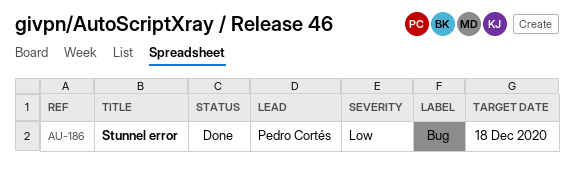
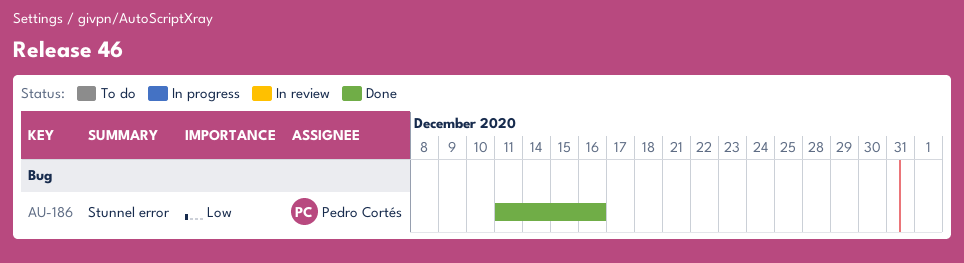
AU-186, due: Dec 18 -> Dec 16

